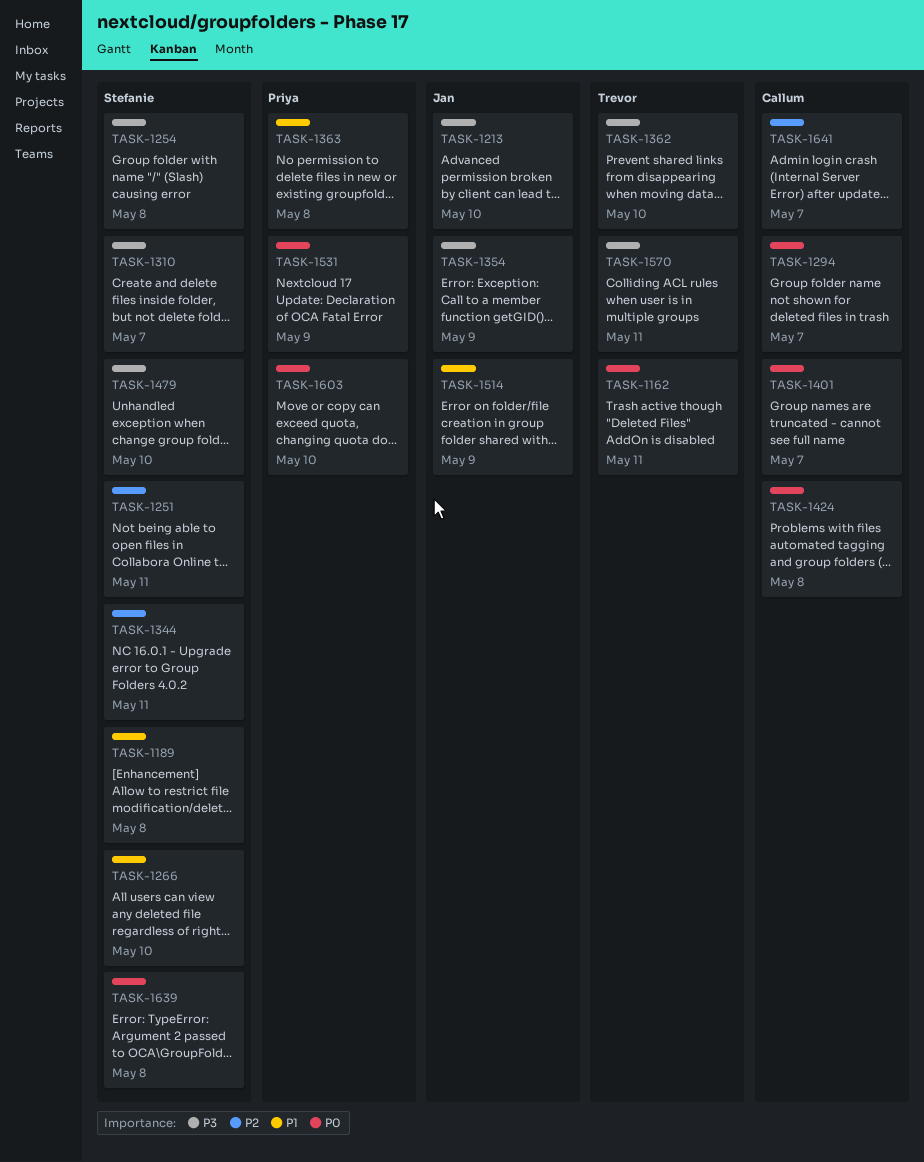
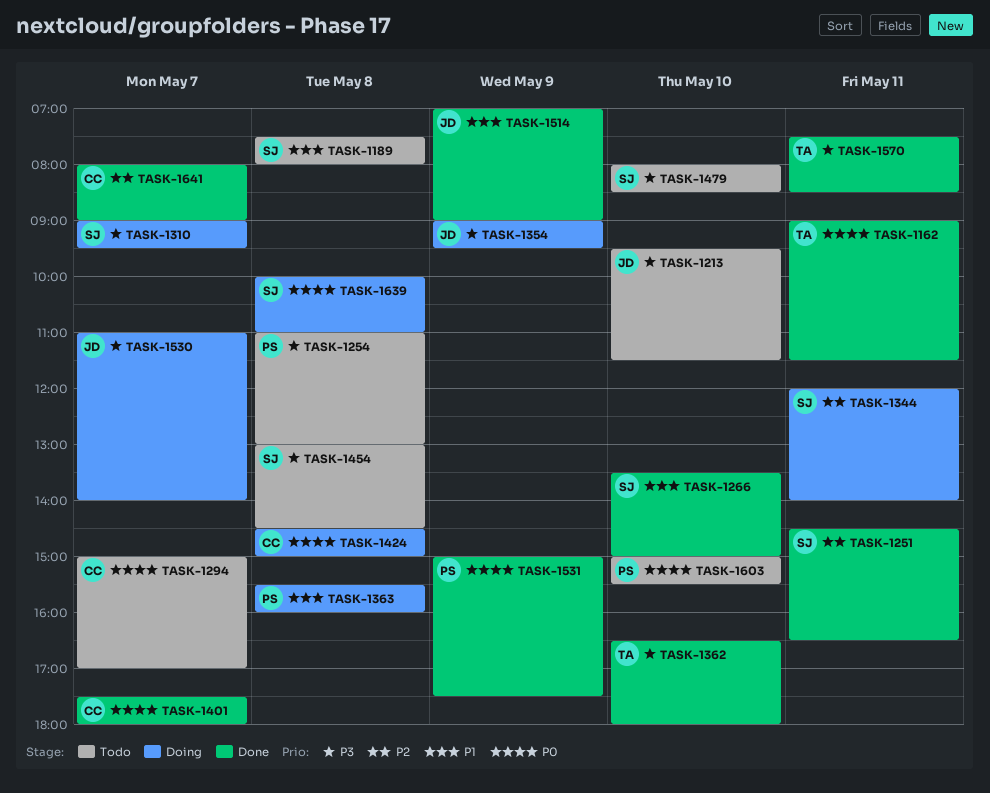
TASK-1254, owner: Stefanie -> Priya
TASK-1454: none -> present
TASK-1530: none -> present

